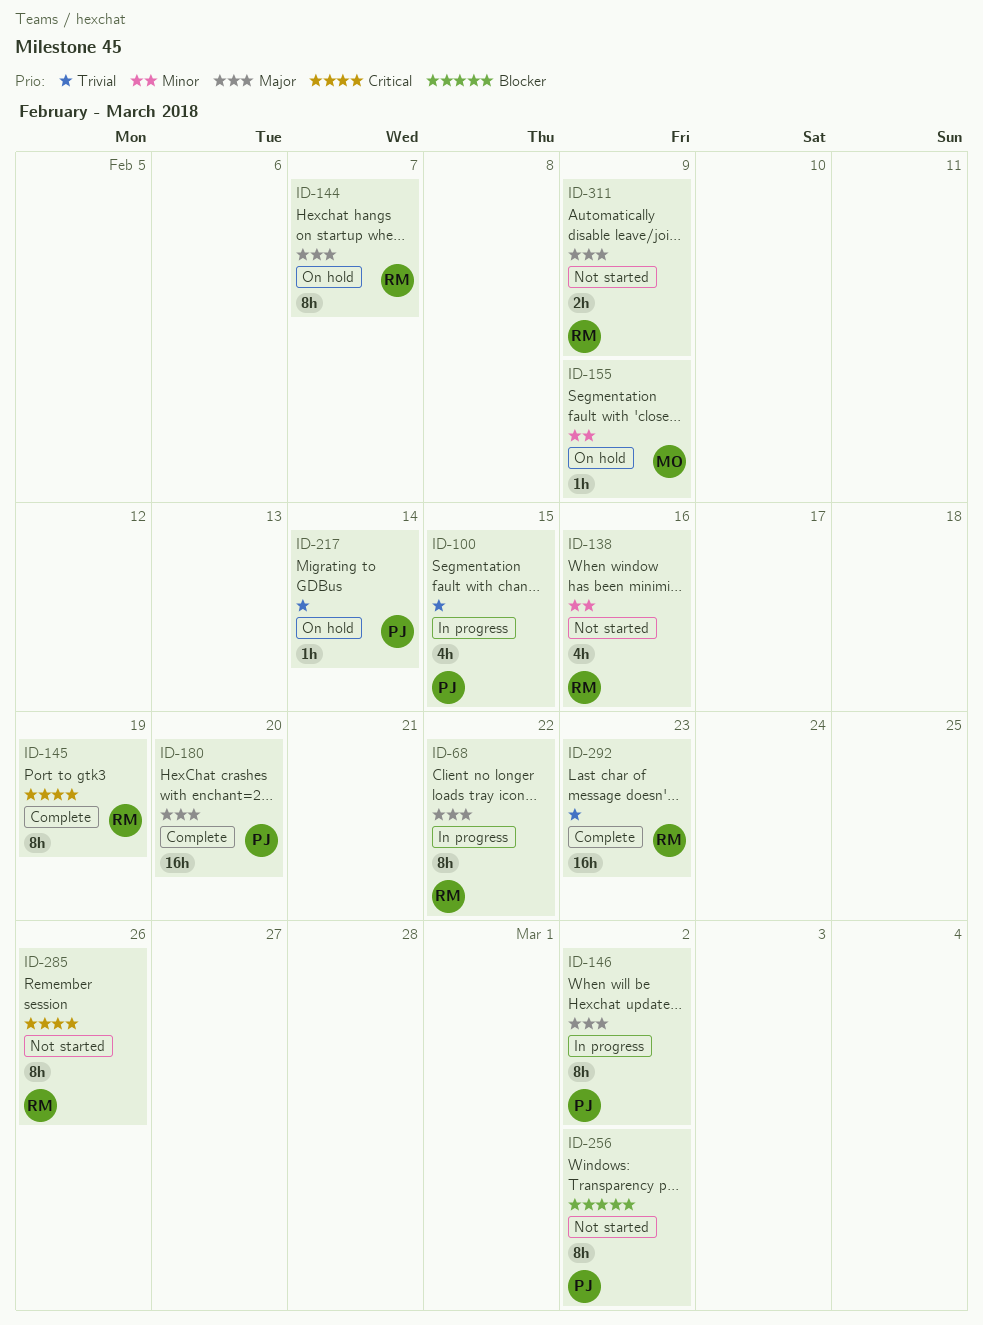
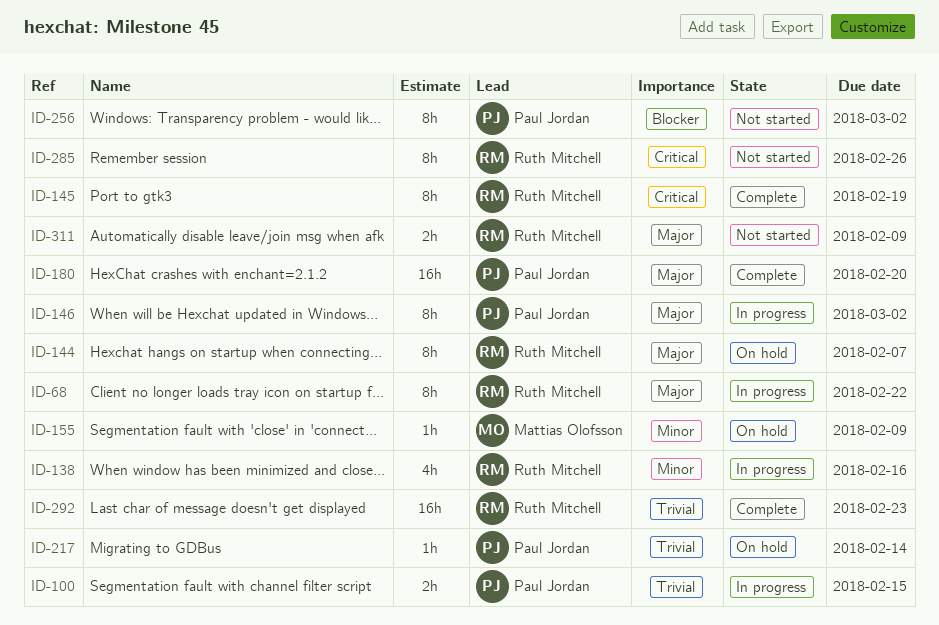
ID-100, estimate: 4h -> 2h
ID-138, status: Not started -> In progress

